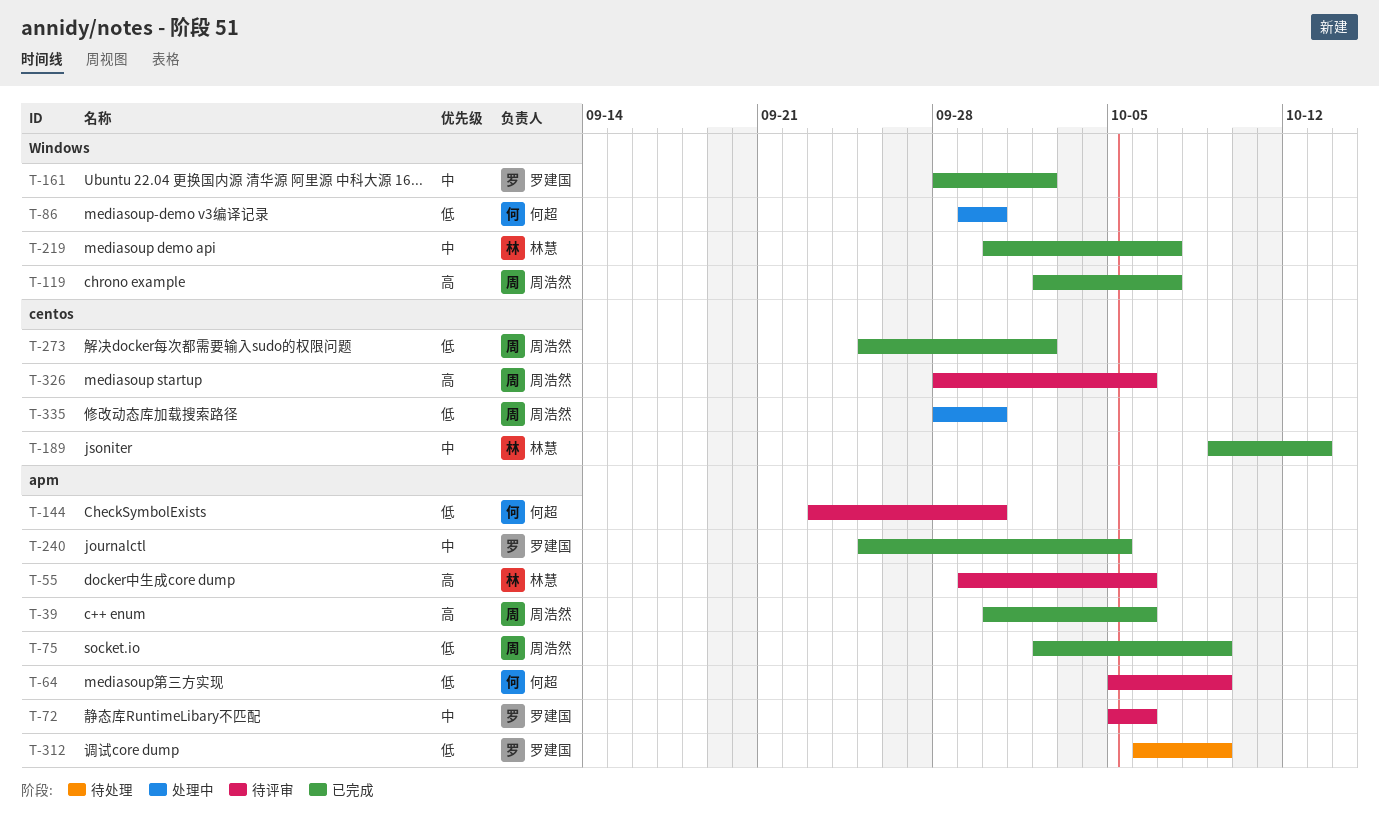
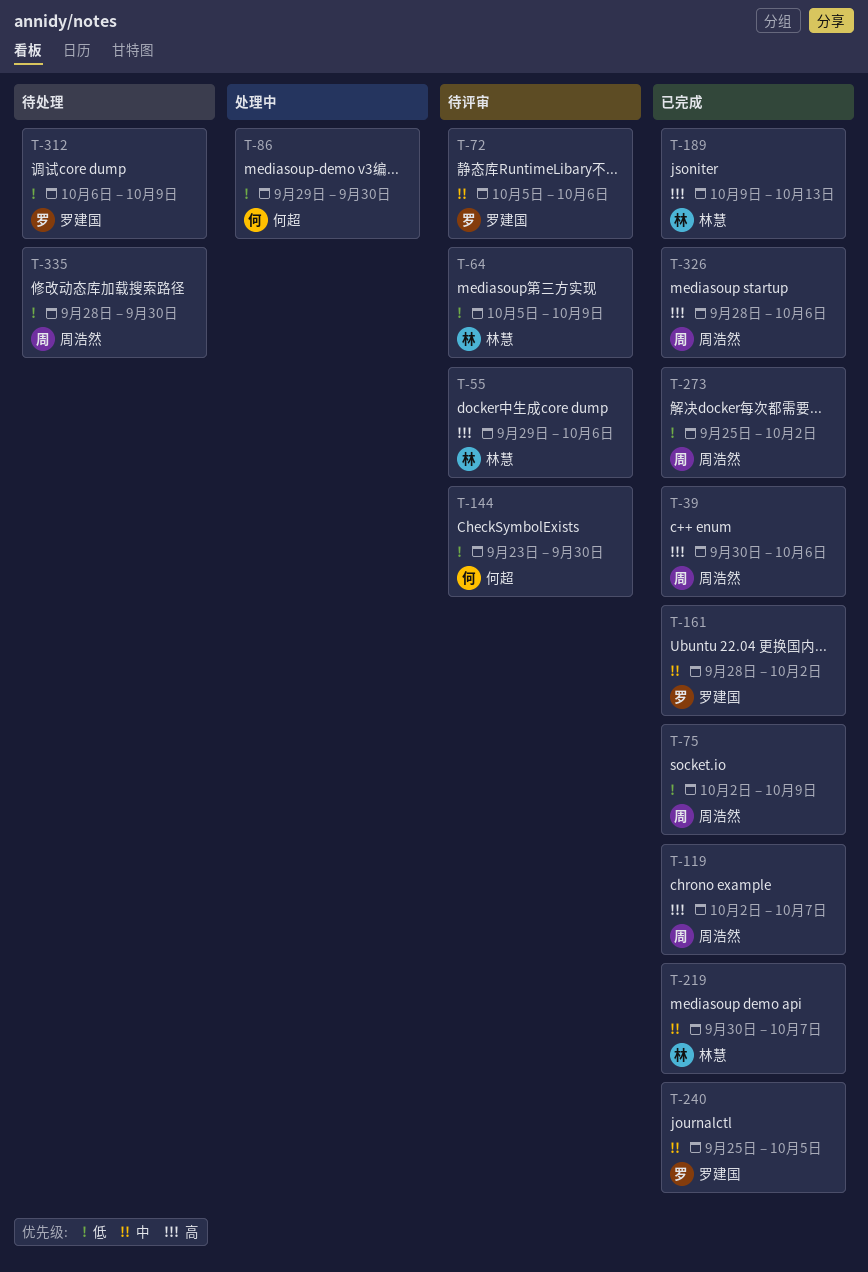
T-64, owner: 何超 -> 林慧
T-189, priority: 中 -> 高
T-326, status: 待评审 -> 已完成
T-335, status: 处理中 -> 待处理

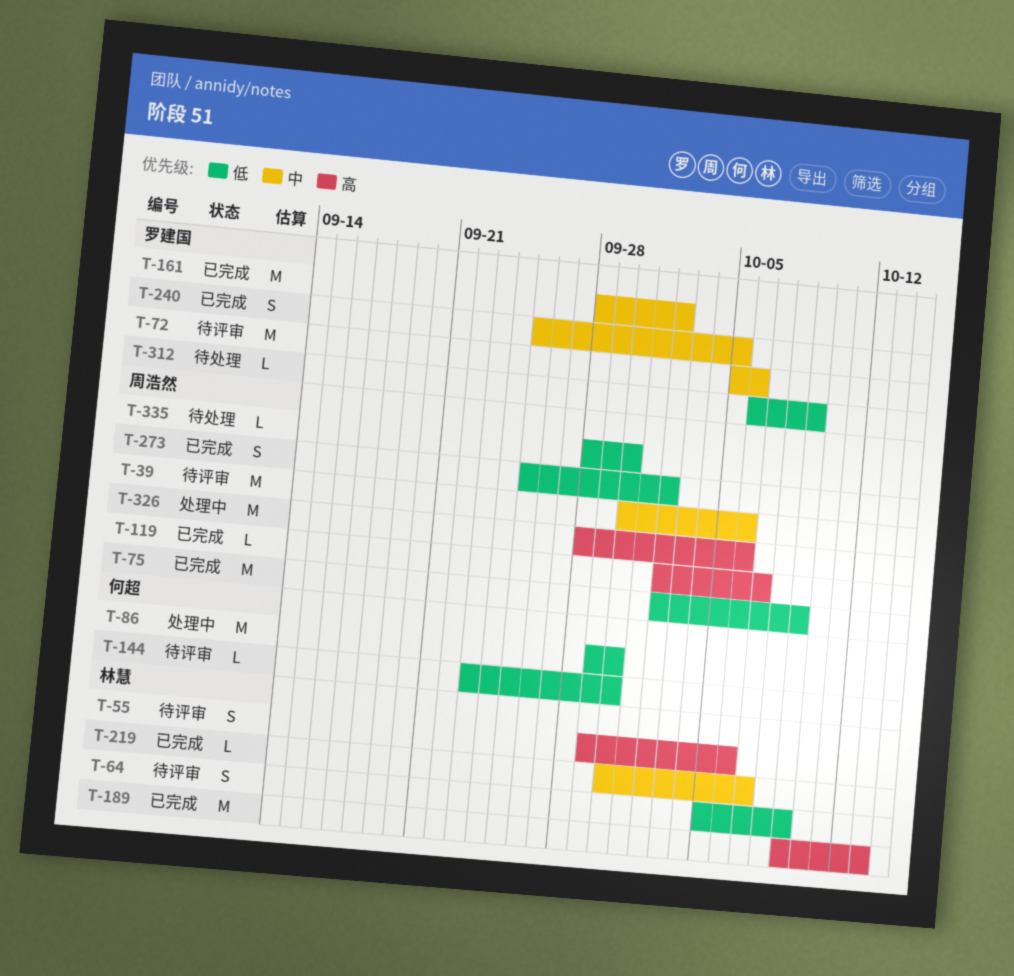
T-39, status: 已完成 -> 待评审
T-39, priority: 高 -> 中
T-326, status: 已完成 -> 处理中

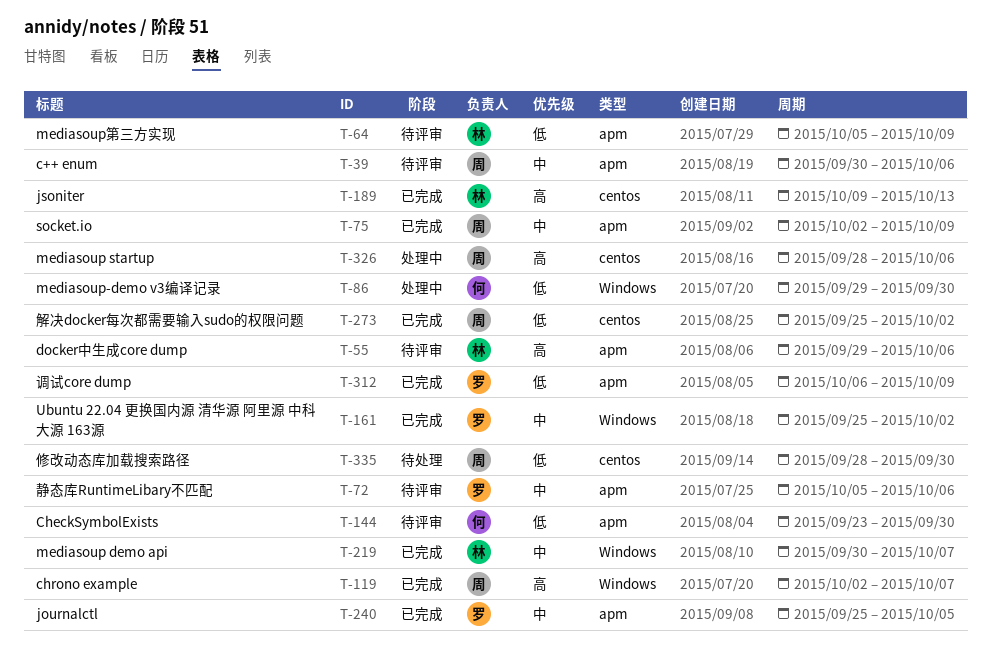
T-75, priority: 低 -> 中
T-161, start: Sep 28 -> Sep 25
T-312, status: 待处理 -> 已完成

